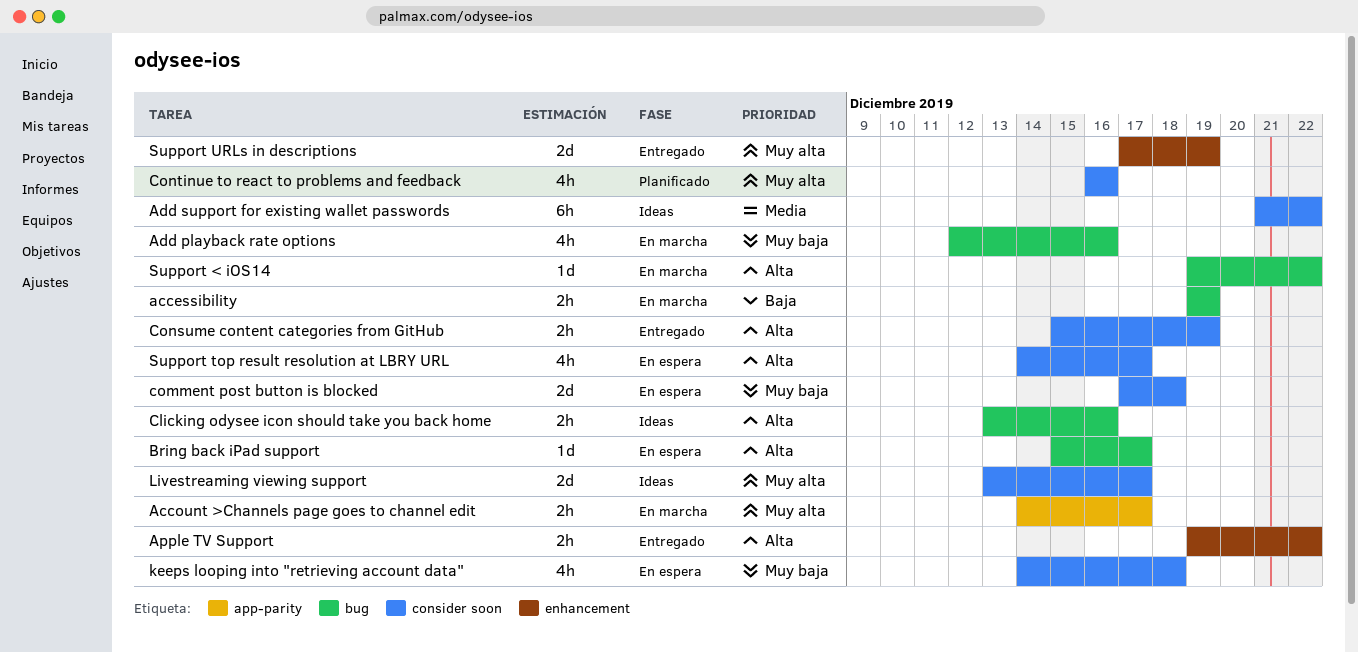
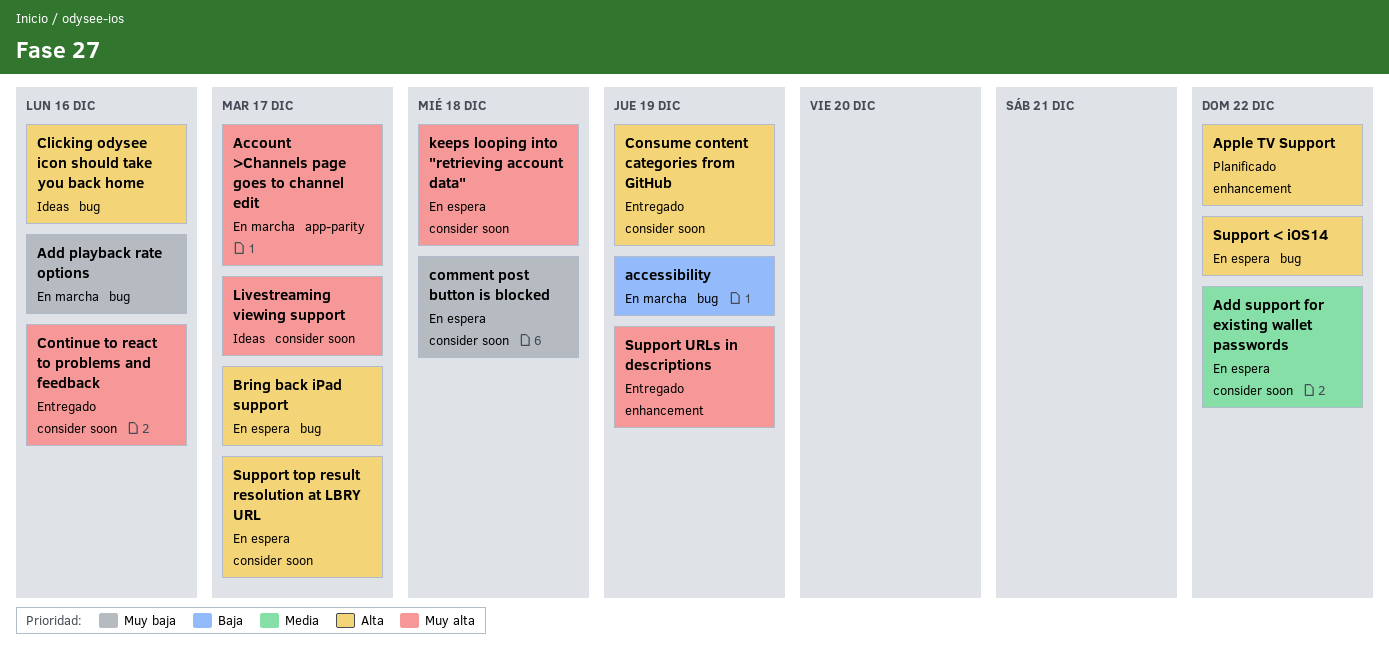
Add support for existing wallet passwords, status: Ideas -> En espera
Apple TV Support, status: Entregado -> Planificado
Continue to react to problems and feedback, status: Planificado -> Entregado
keeps looping into "retrieving account data", priority: Muy baja -> Muy alta
Support < iOS14, status: En marcha -> En espera

